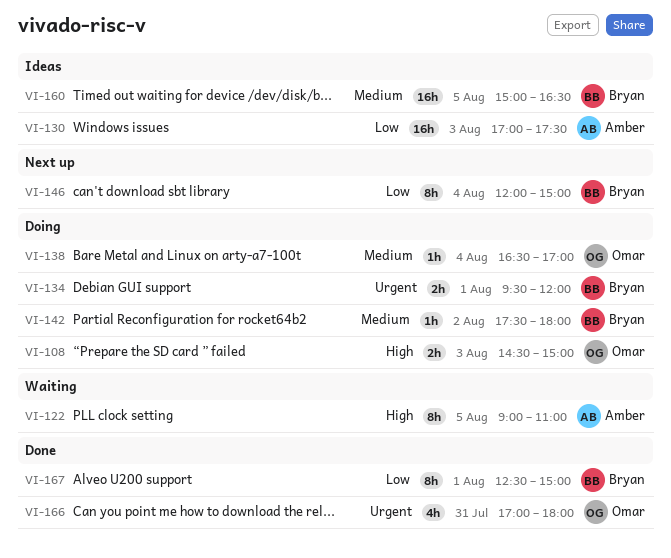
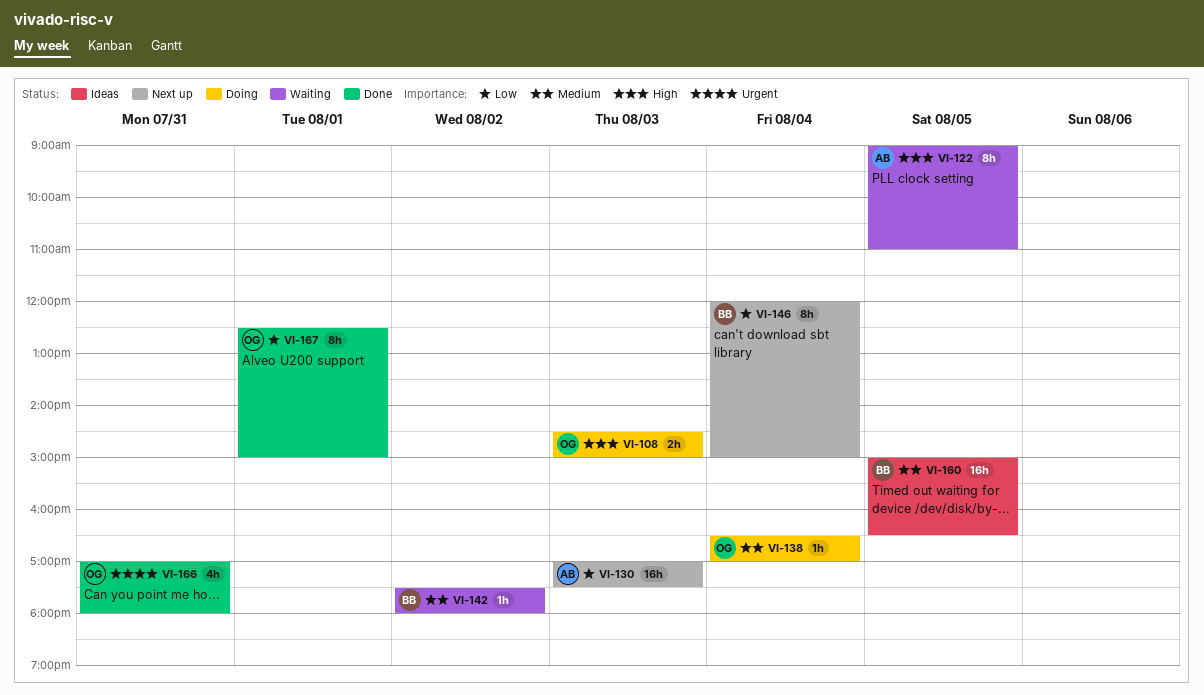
VI-130, status: Ideas -> Next up
VI-134: present -> none
VI-142, status: Doing -> Waiting
VI-167, owner: Bryan -> Omar

